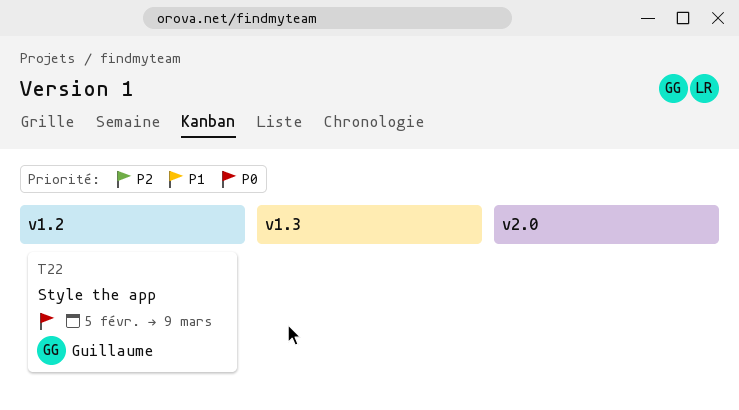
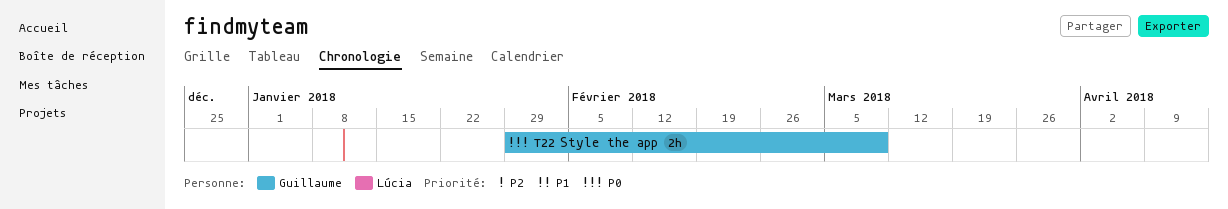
T22, start: Feb 5 -> Jan 29

